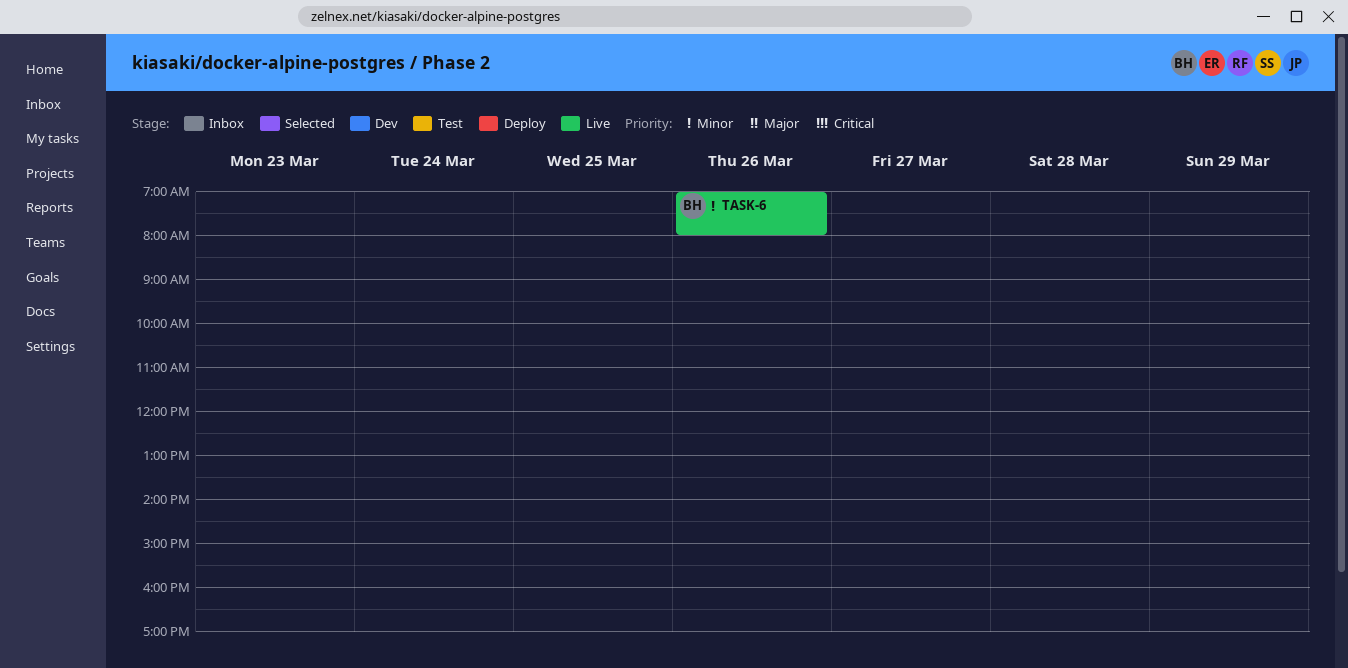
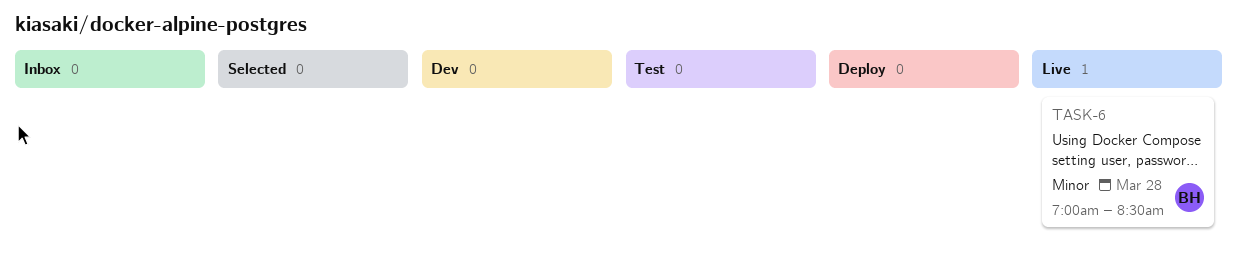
TASK-6, day: Mar 26 -> Mar 28
TASK-6, ends: 08:00 -> 08:30

